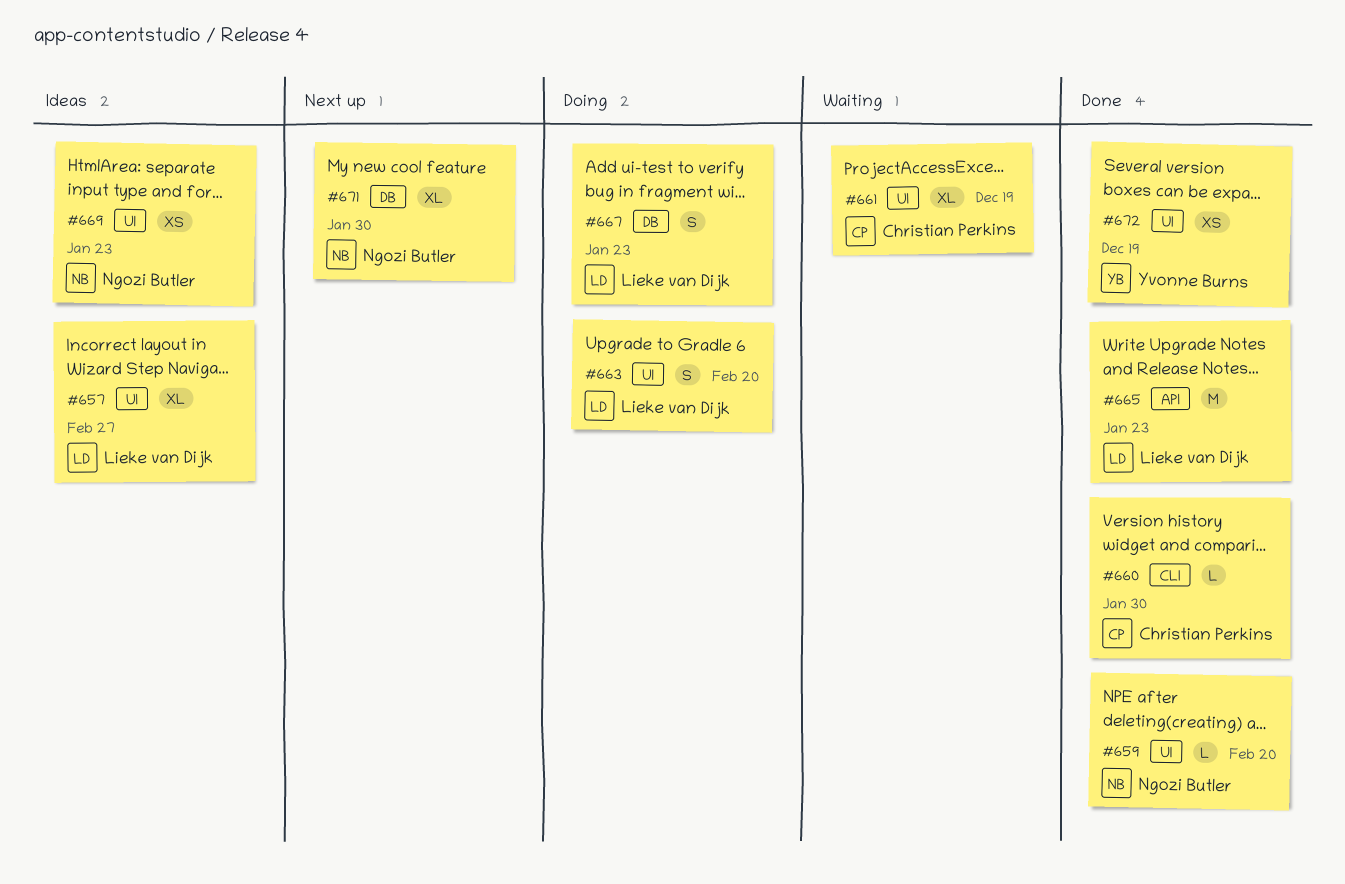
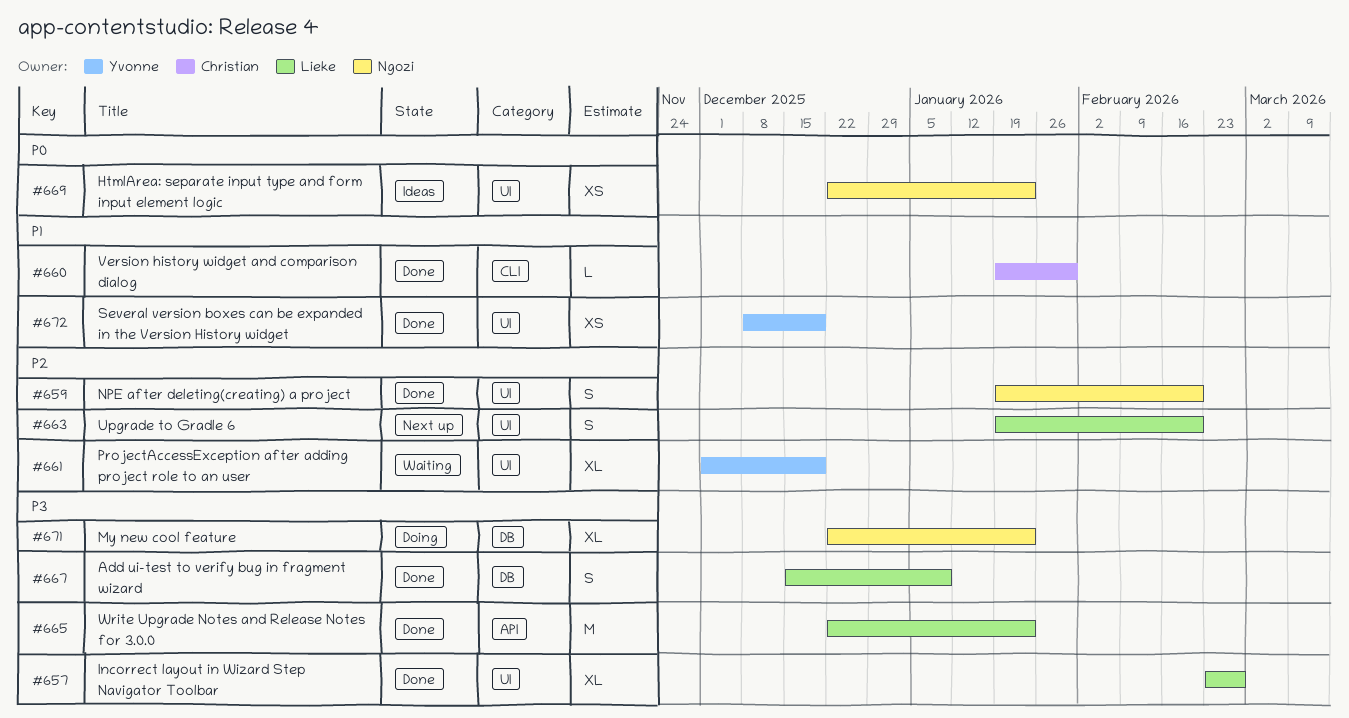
#657, status: Ideas -> Done
#659, estimate: L -> S
#661, owner: Christian Perkins -> Yvonne Burns
#663, status: Doing -> Next up
#667, status: Doing -> Done
#667, due: Jan 23 -> Jan 9
#671, status: Next up -> Doing
#671, due: Jan 30 -> Jan 23

